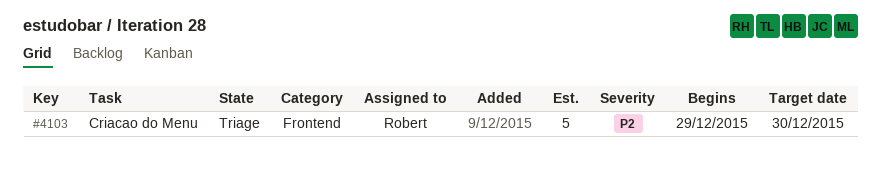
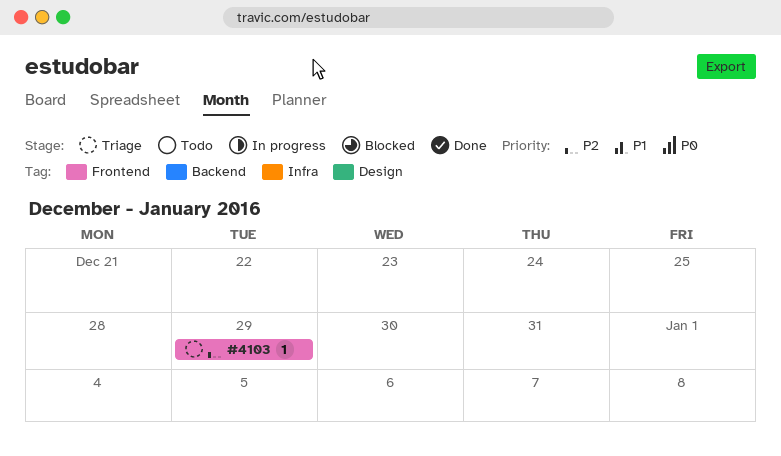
#4103, estimate: 5 -> 1
#4103, due: Dec 30 -> Dec 29

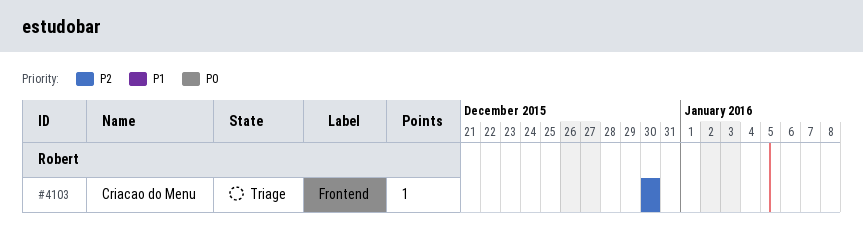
#4103, start: Dec 29 -> Dec 30
#4103, due: Dec 29 -> Dec 30

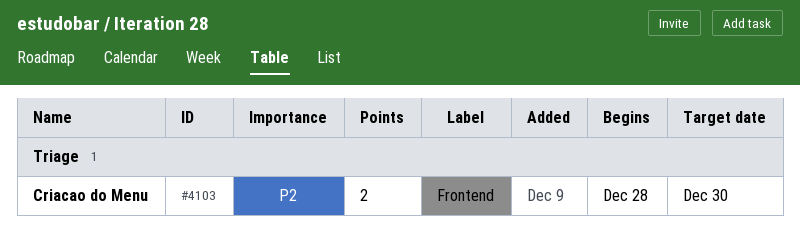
#4103, estimate: 1 -> 2
#4103, start: Dec 30 -> Dec 28

